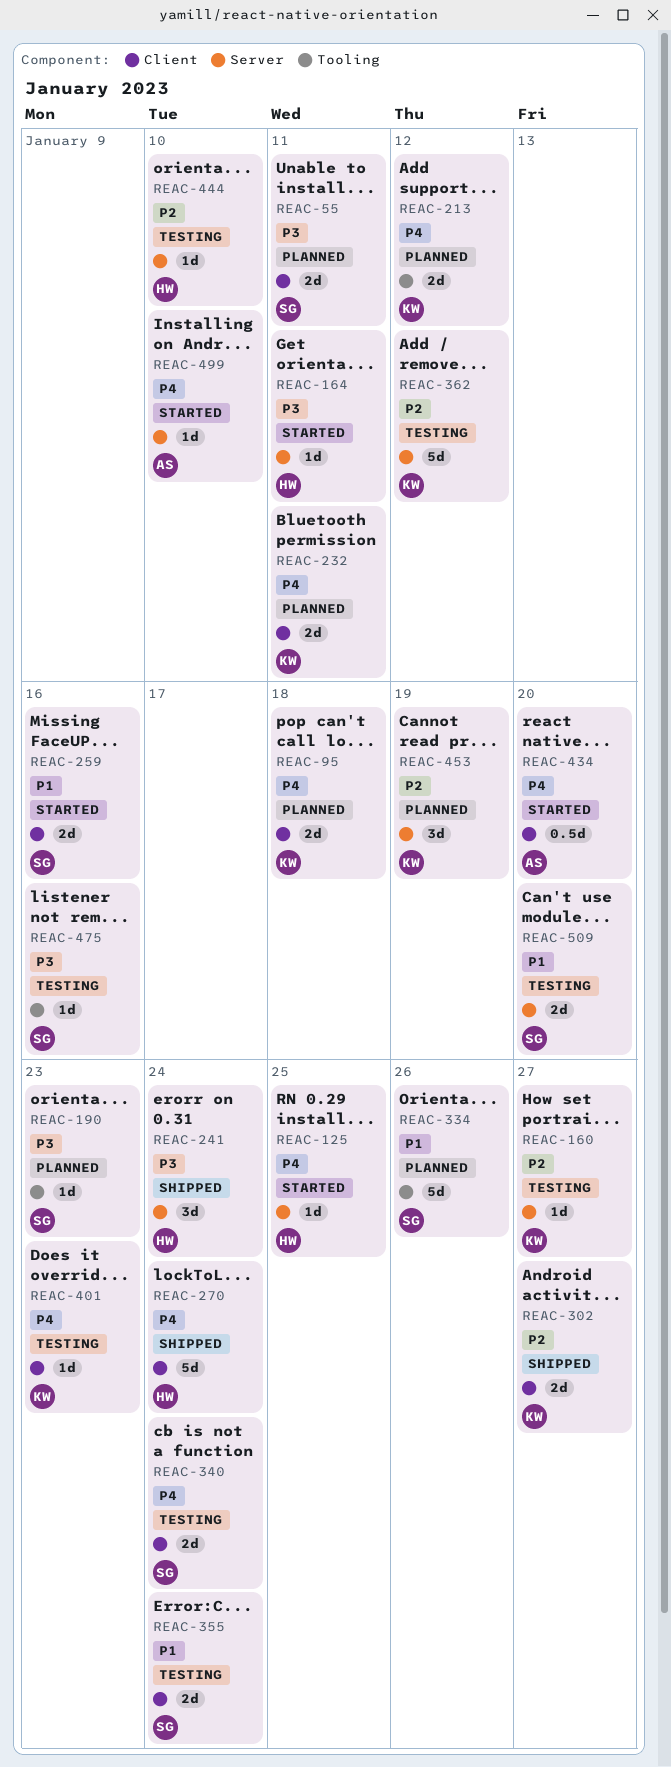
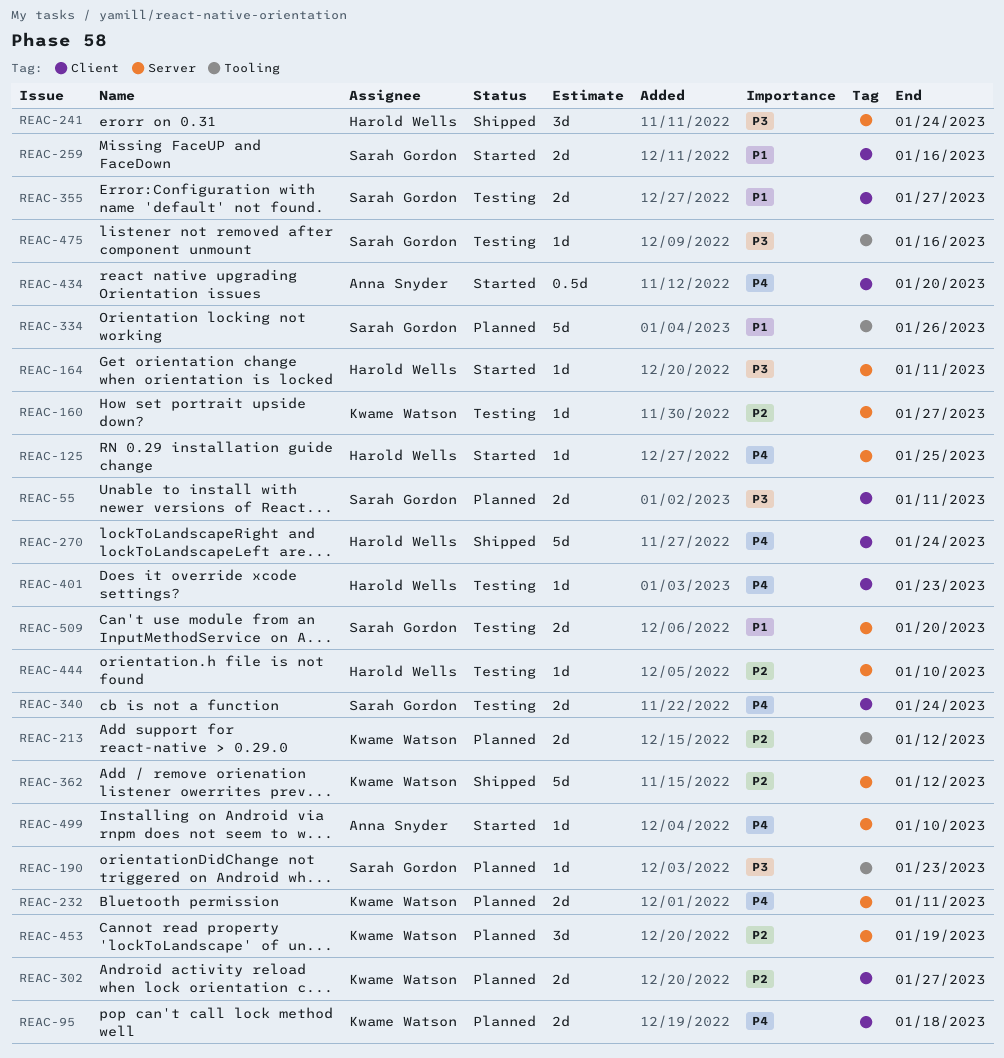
REAC-213, priority: P4 -> P2
REAC-232, label: Client -> Server
REAC-302, status: Shipped -> Planned
REAC-355, due: Jan 24 -> Jan 27
REAC-362, status: Testing -> Shipped
REAC-401, owner: Kwame Watson -> Harold Wells

